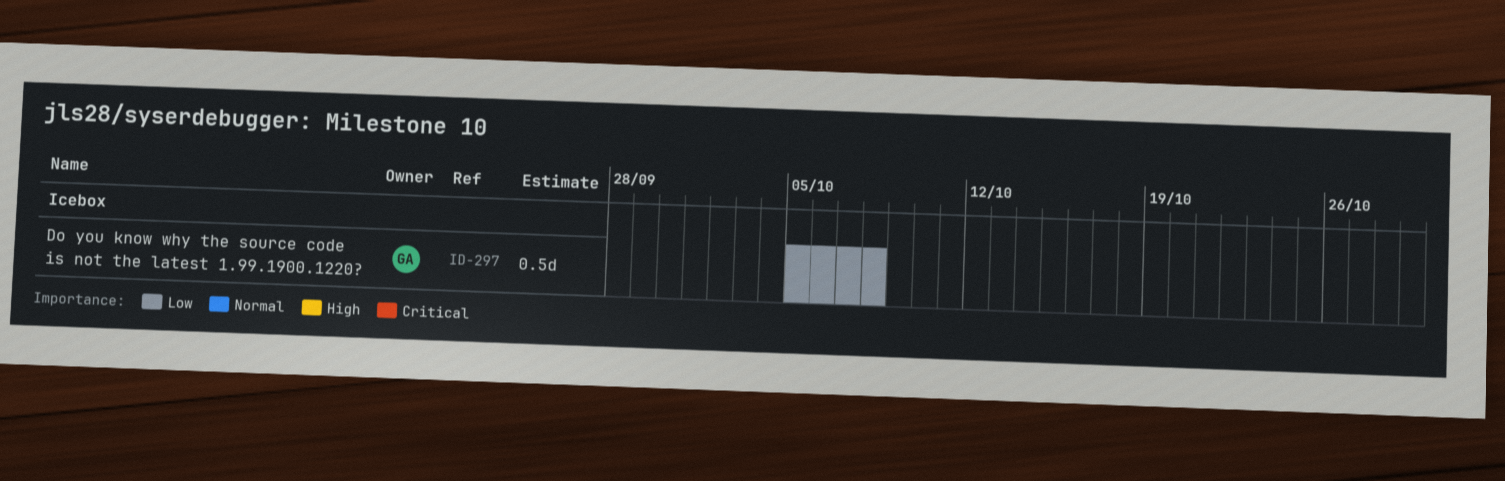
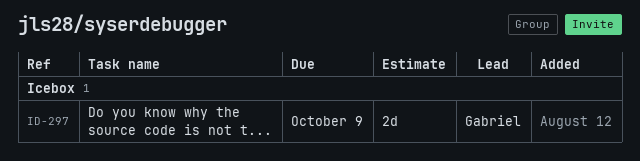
ID-297, estimate: 0.5d -> 2d
ID-297, due: Oct 8 -> Oct 9

